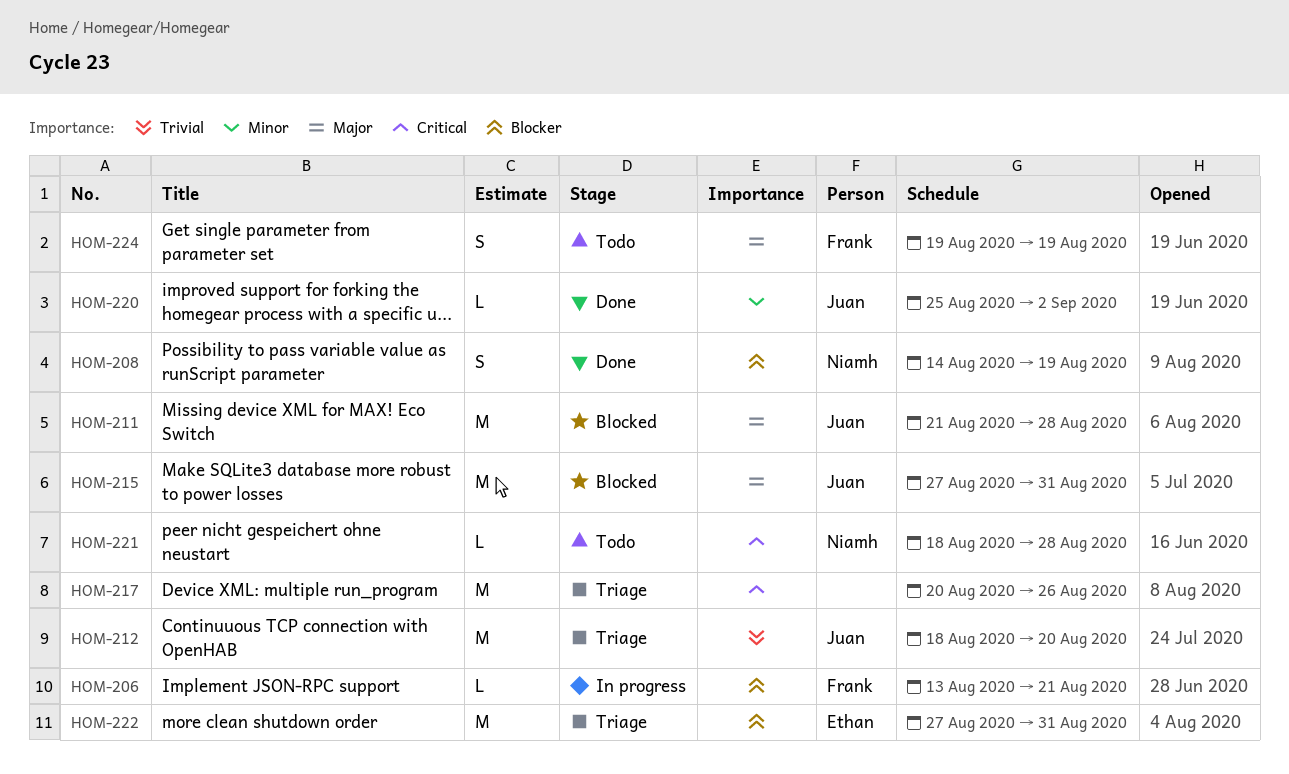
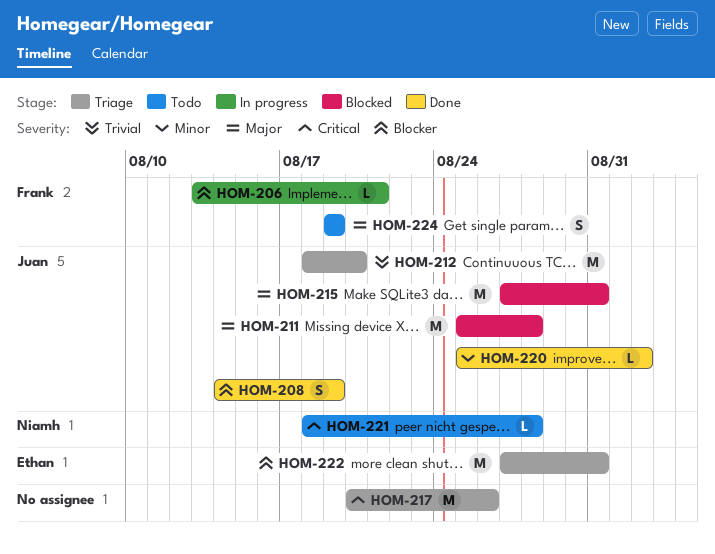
HOM-208, owner: Niamh -> Juan
HOM-211, start: Aug 21 -> Aug 25

